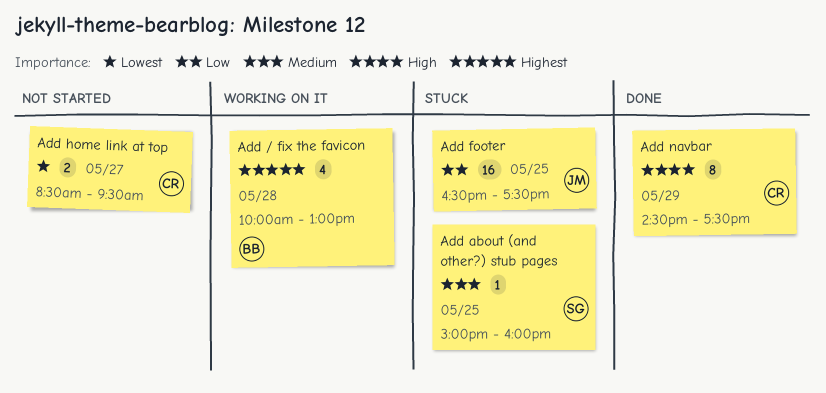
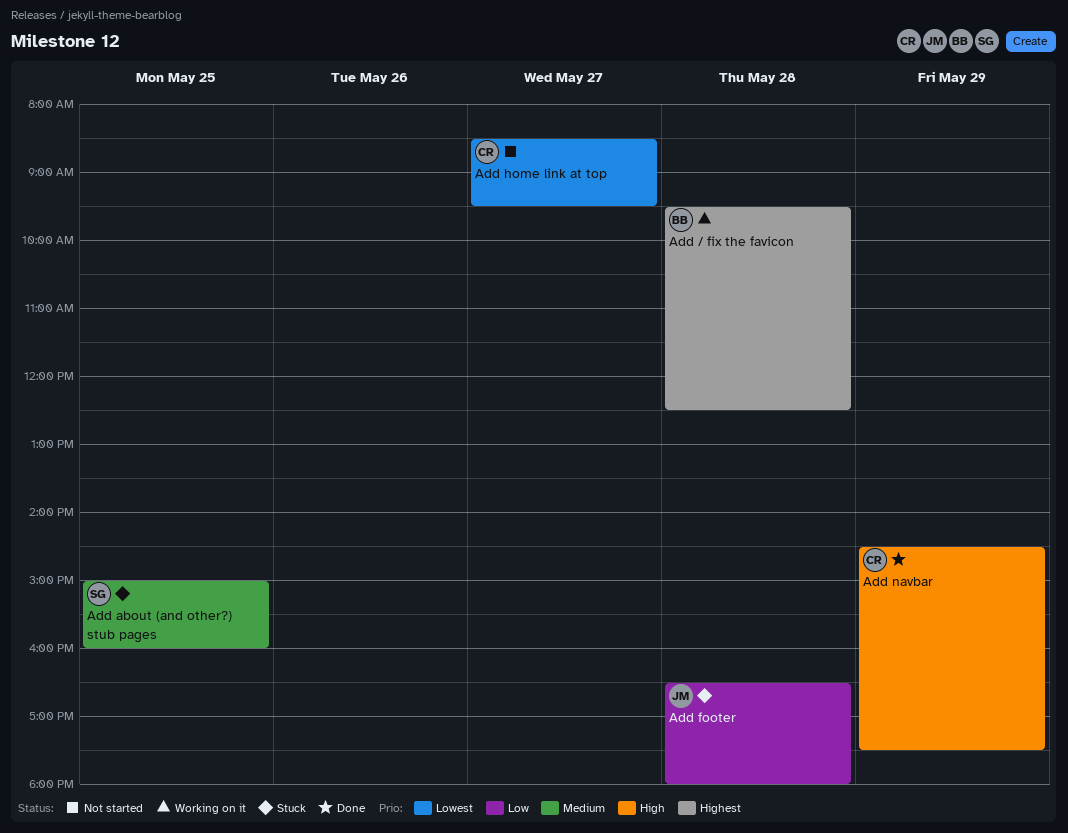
Add / fix the favicon, begins: 10:00 -> 09:30
Add / fix the favicon, ends: 13:00 -> 12:30
Add footer, day: May 25 -> May 28
Add footer, ends: 17:30 -> 18:00

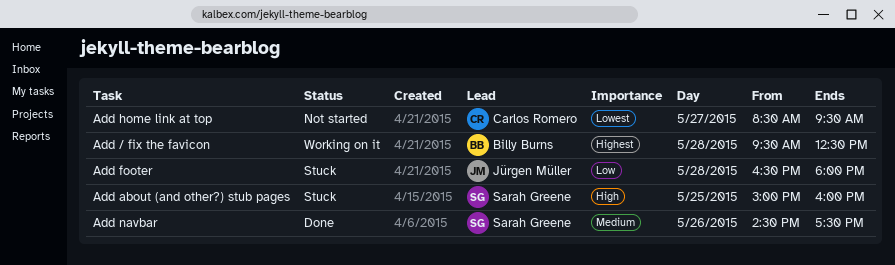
Add about (and other?) stub pages, priority: Medium -> High
Add navbar, owner: Carlos Romero -> Sarah Greene
Add navbar, priority: High -> Medium
Add navbar, day: May 29 -> May 26

